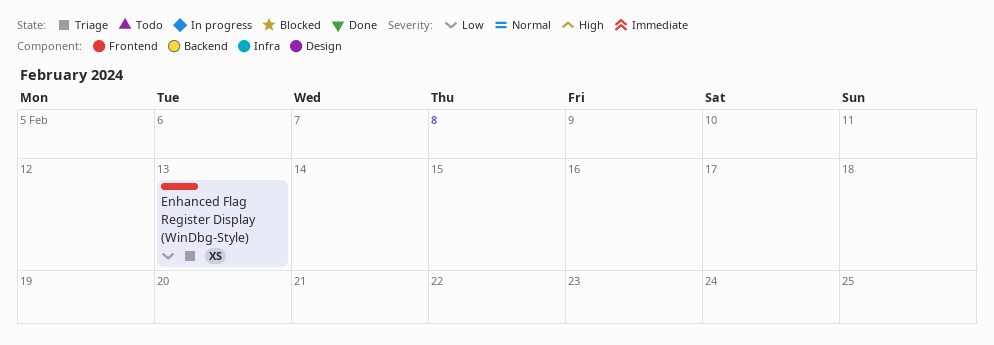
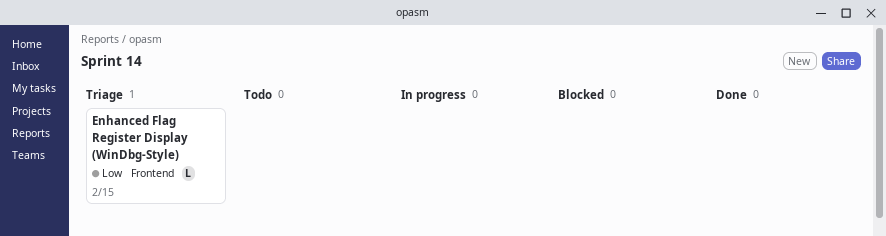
Enhanced Flag Register Display (WinDbg-Style), estimate: XS -> L
Enhanced Flag Register Display (WinDbg-Style), due: Feb 13 -> Feb 15

